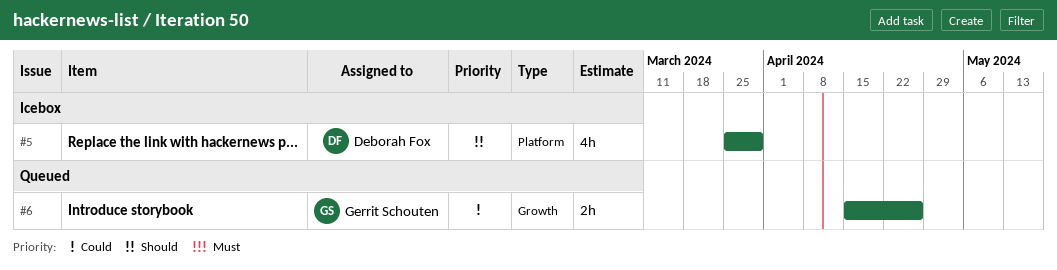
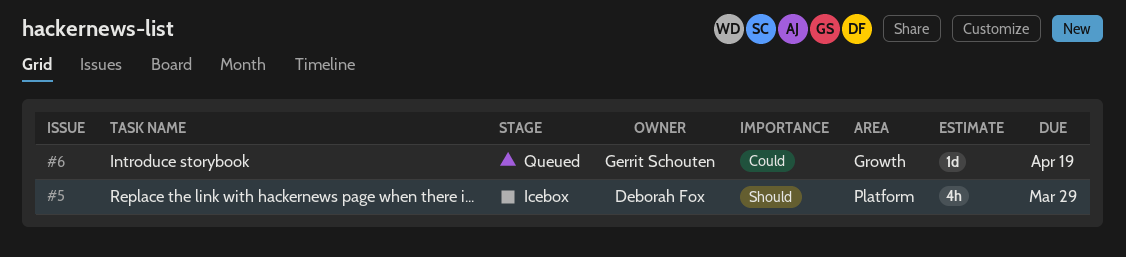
#6, estimate: 2h -> 1d
#6, due: Apr 26 -> Apr 19

